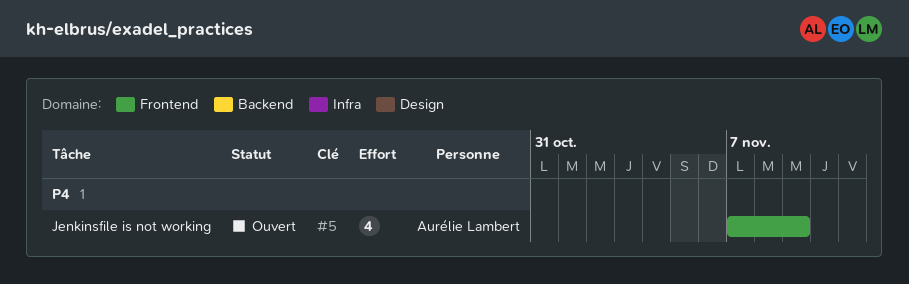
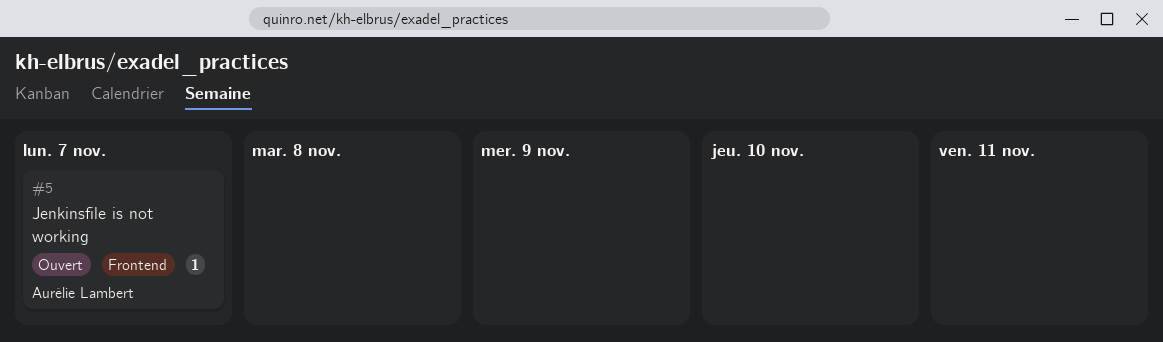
#5, estimate: 4 -> 1
#5, due: Nov 9 -> Nov 7

